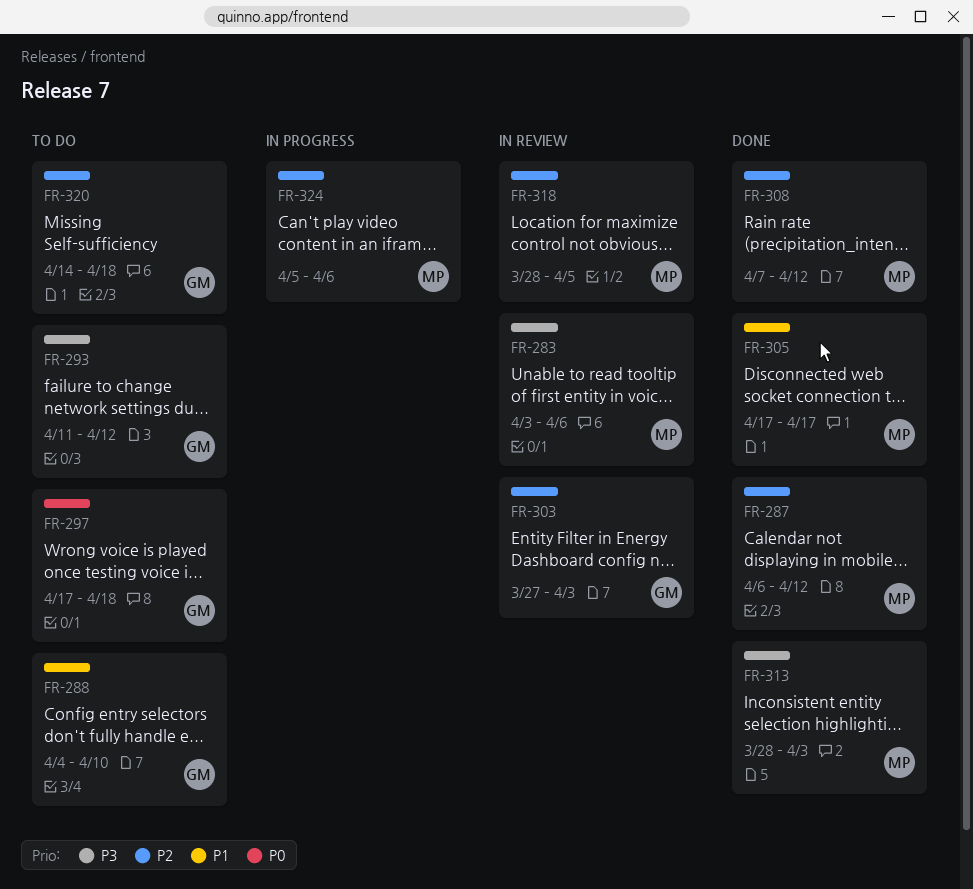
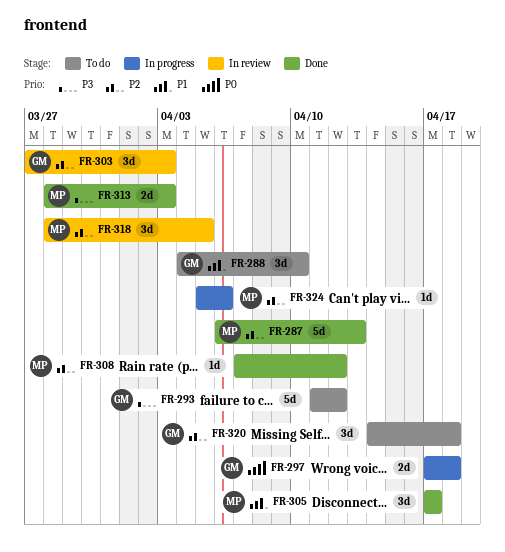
FR-283: present -> none
FR-287, due: Apr 12 -> Apr 13
FR-297, status: To do -> In progress

